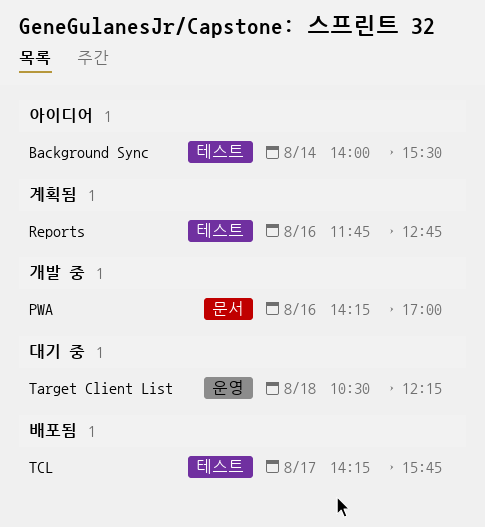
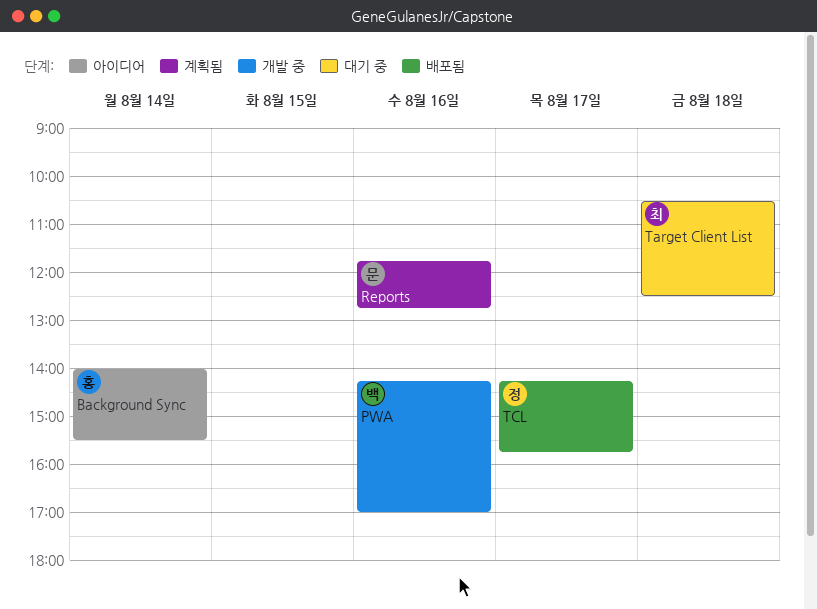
Target Client List, ends: 12:15 -> 12:30

